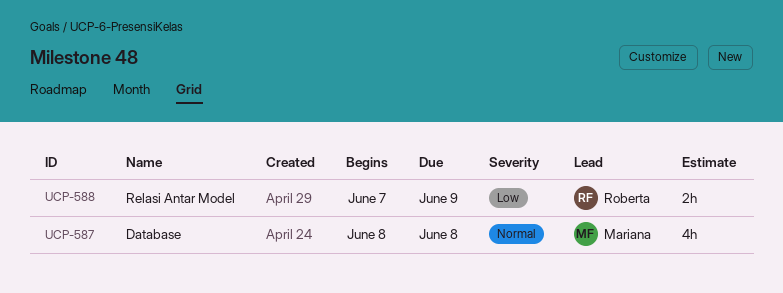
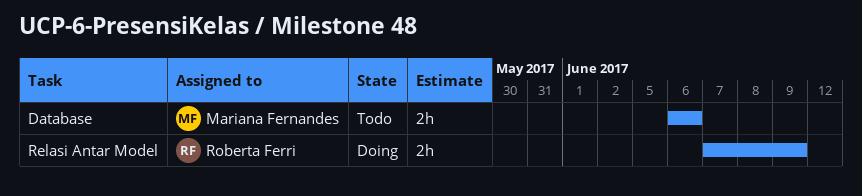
Database, estimate: 4h -> 2h
Database, start: Jun 8 -> Jun 6
Database, due: Jun 8 -> Jun 6

